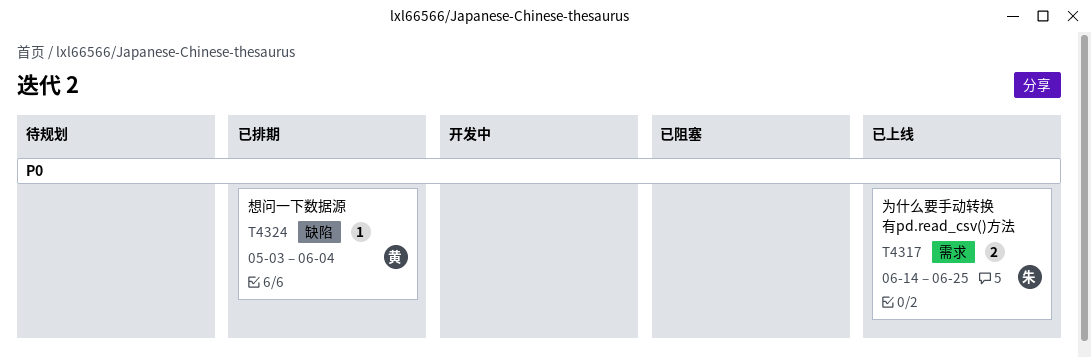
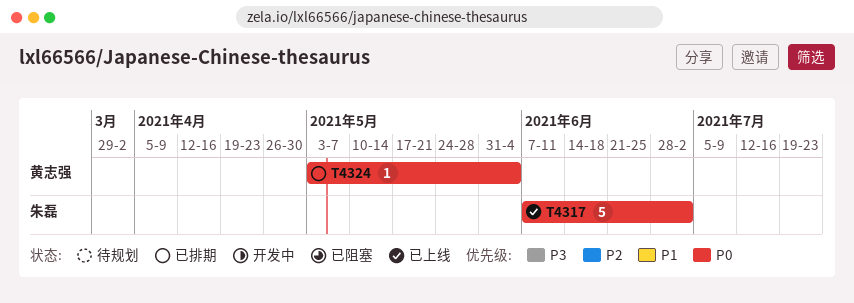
T4317, estimate: 2 -> 5
T4317, start: Jun 14 -> Jun 7
T4317, due: Jun 25 -> Jul 2

